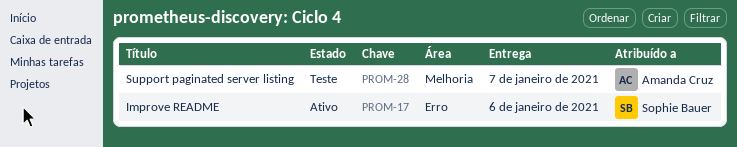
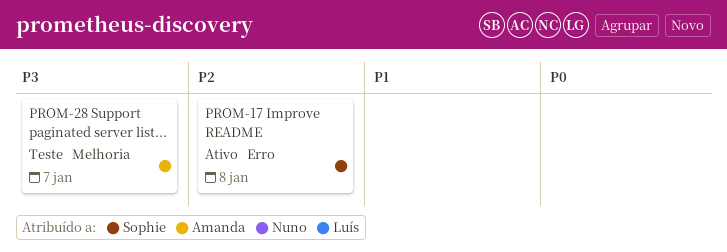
PROM-17, due: Jan 6 -> Jan 8

